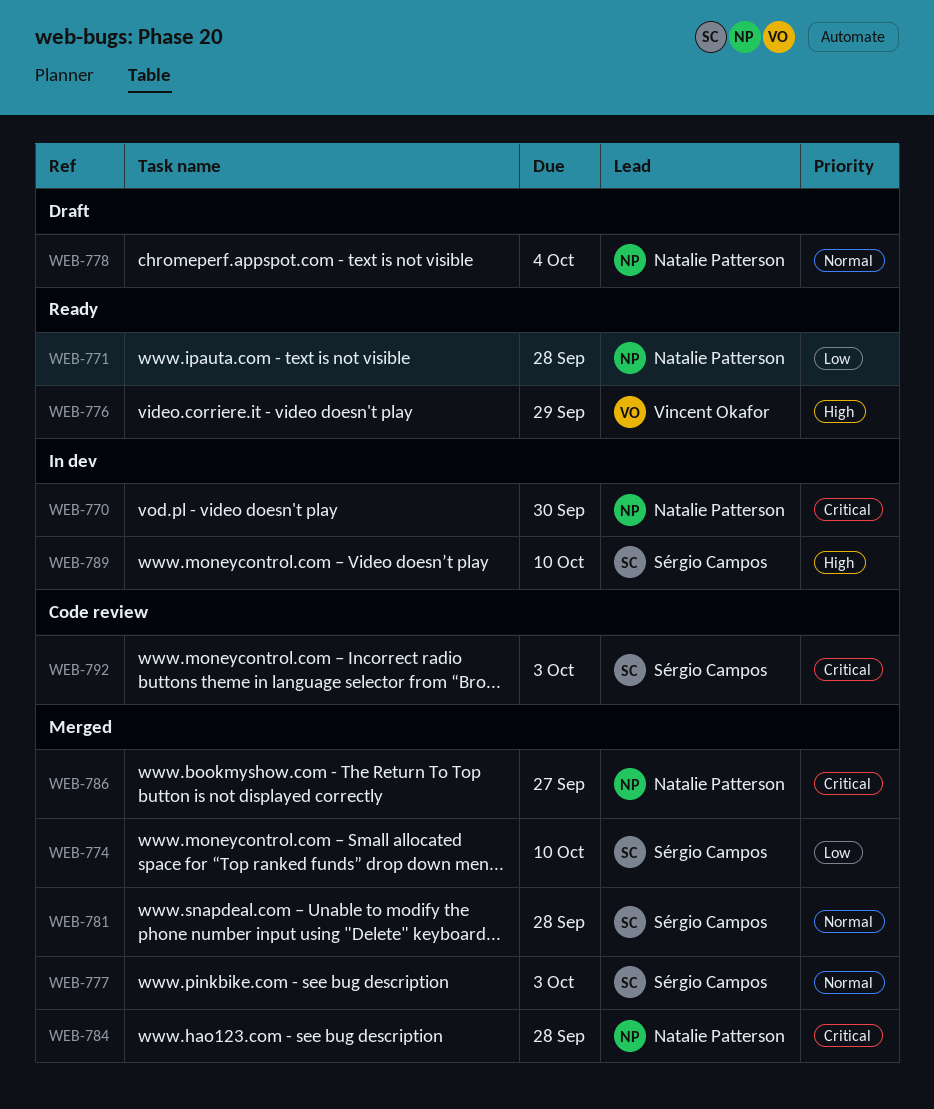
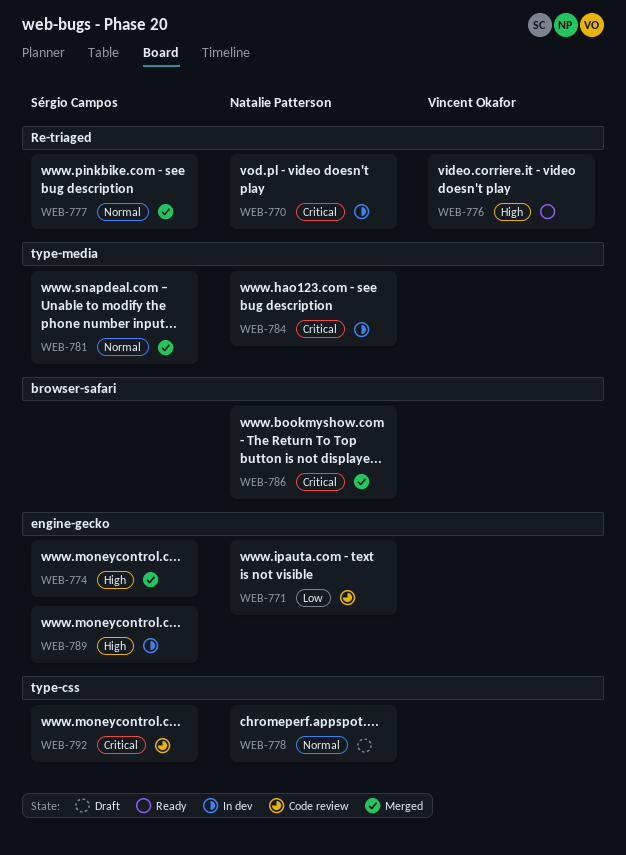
WEB-771, status: Ready -> Code review
WEB-774, priority: Low -> High
WEB-784, status: Merged -> In dev

